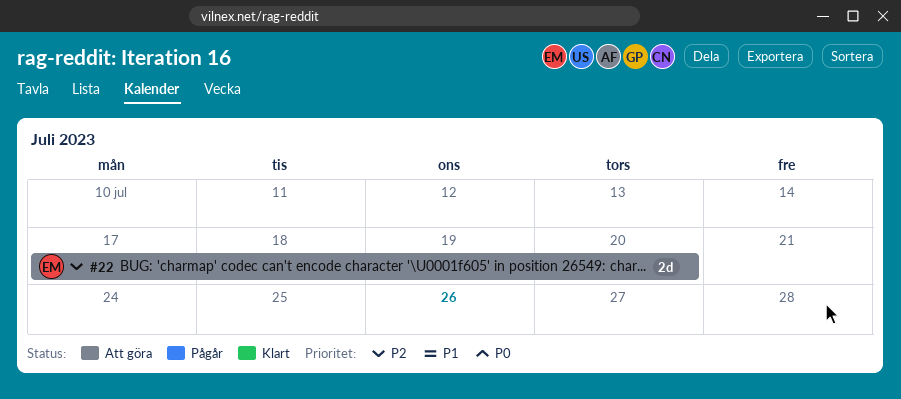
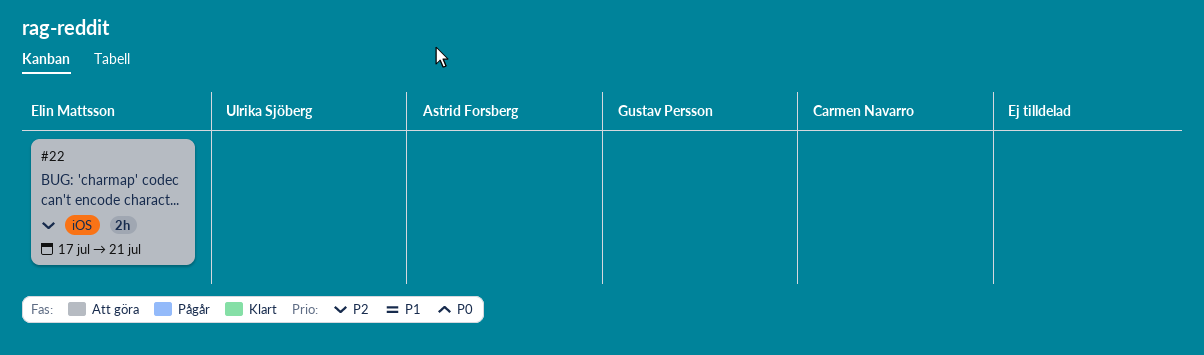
#22, estimate: 2d -> 2h
#22, due: Jul 20 -> Jul 21

